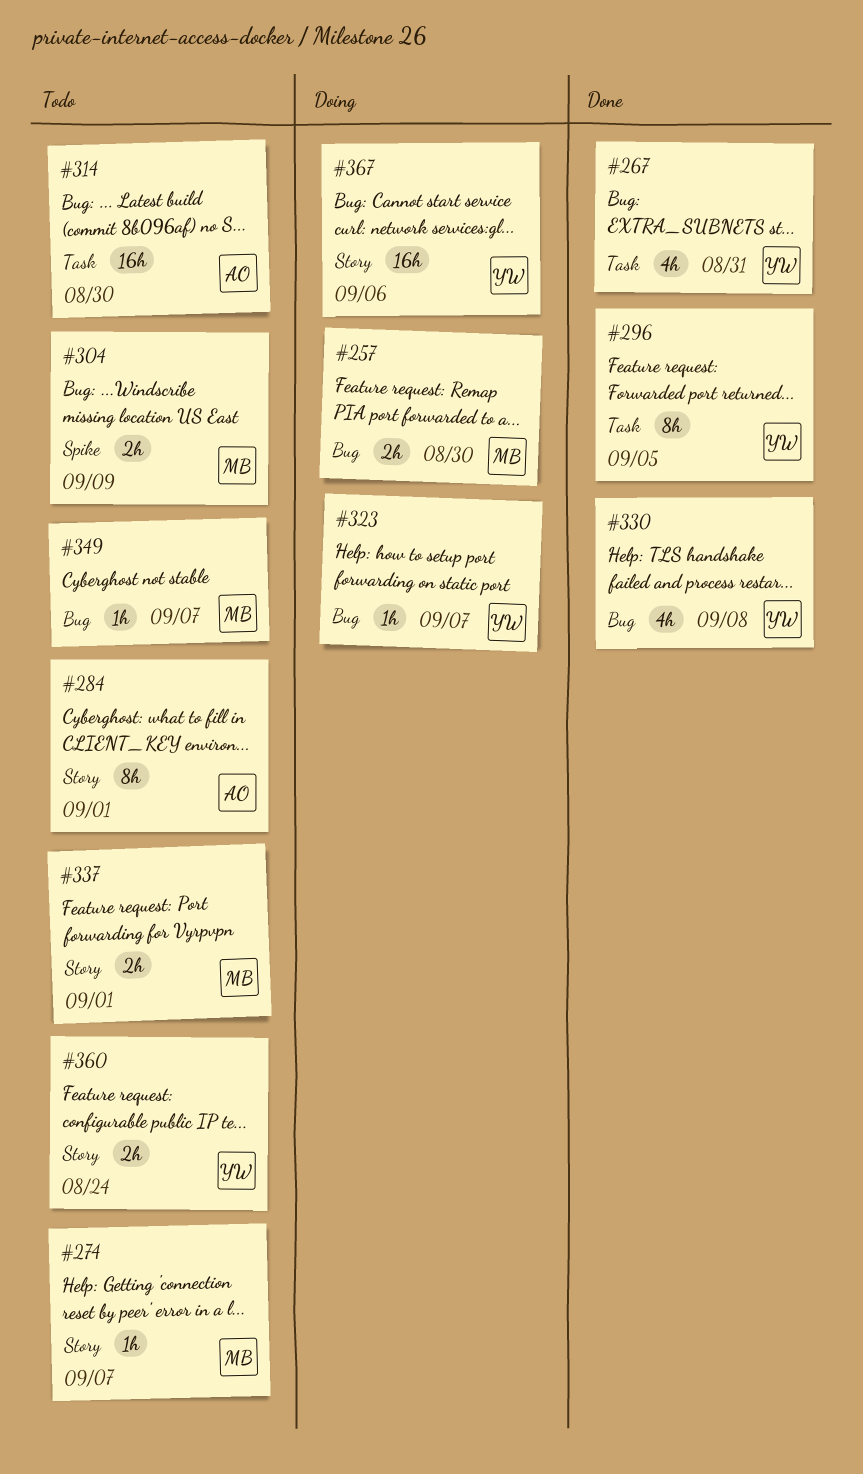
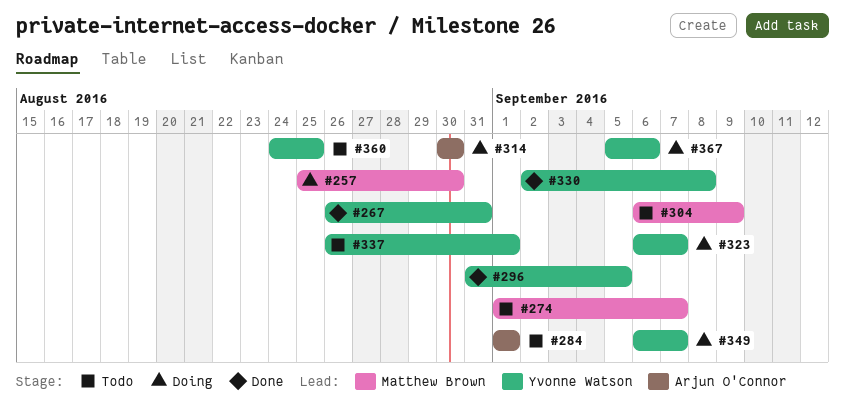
#314, status: Todo -> Doing
#337, owner: Matthew Brown -> Yvonne Watson
#349, status: Todo -> Doing
#349, owner: Matthew Brown -> Yvonne Watson
#360, due: Aug 24 -> Aug 25

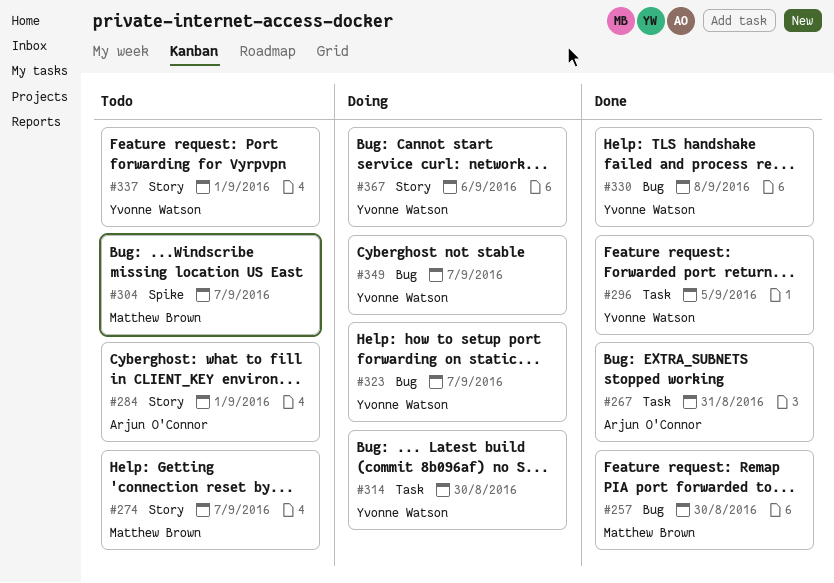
#257, status: Doing -> Done
#267, owner: Yvonne Watson -> Arjun O'Connor
#304, due: Sep 9 -> Sep 7
#314, owner: Arjun O'Connor -> Yvonne Watson
#360: present -> none

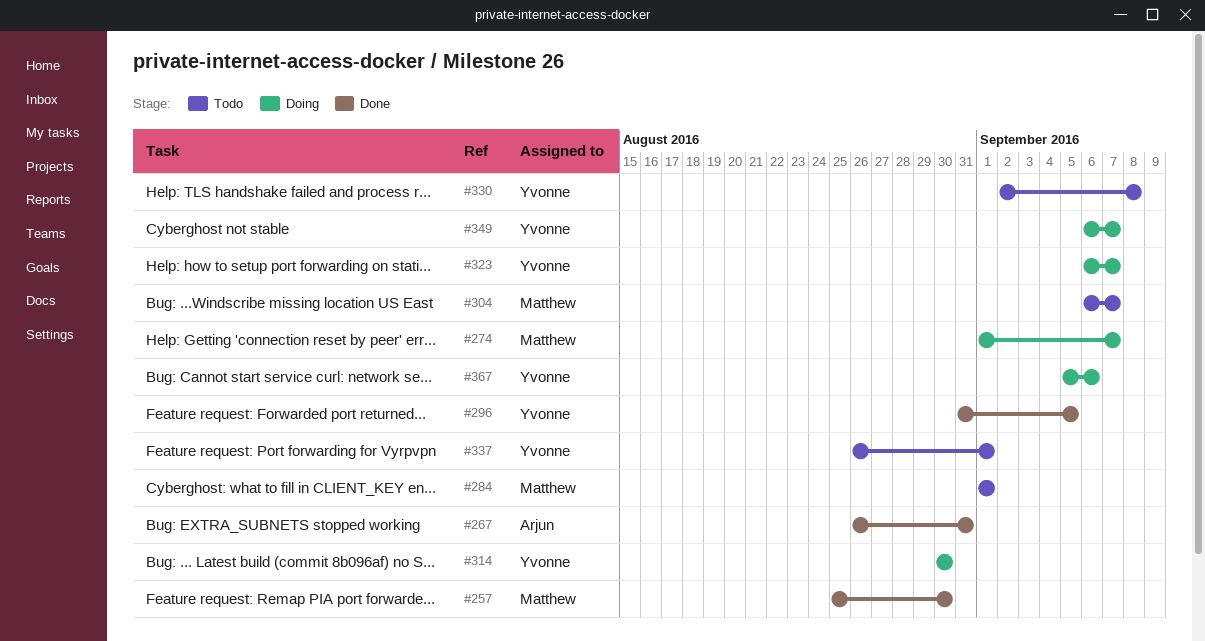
#274, status: Todo -> Doing
#284, owner: Arjun O'Connor -> Matthew Brown
#330, status: Done -> Todo

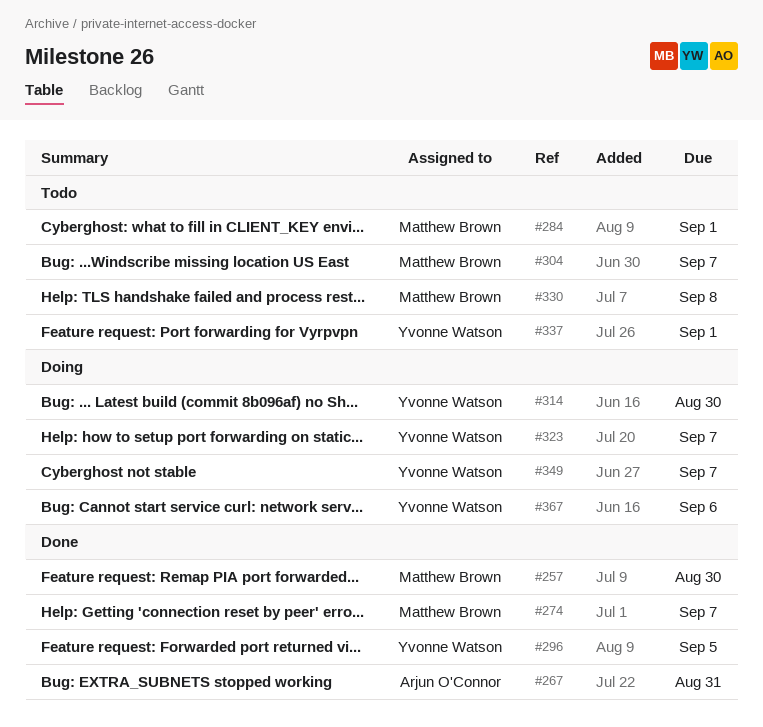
#274, status: Doing -> Done
#330, owner: Yvonne Watson -> Matthew Brown

